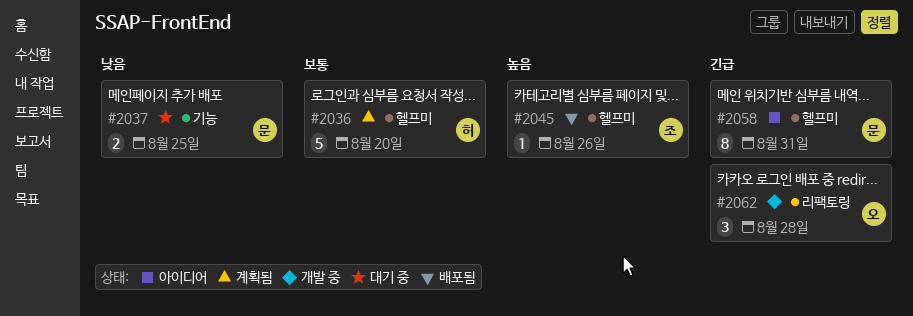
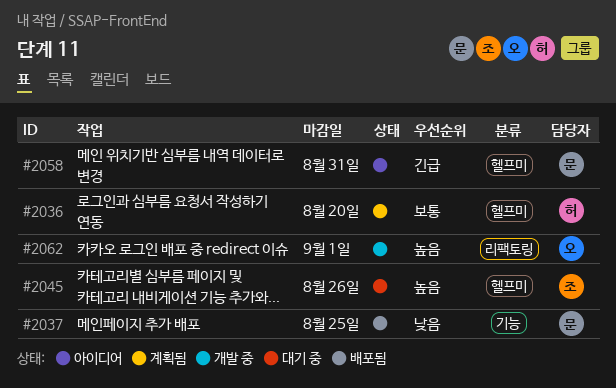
#2037, status: 대기 중 -> 배포됨
#2045, status: 배포됨 -> 대기 중
#2062, priority: 긴급 -> 높음
#2062, due: Aug 28 -> Sep 1

